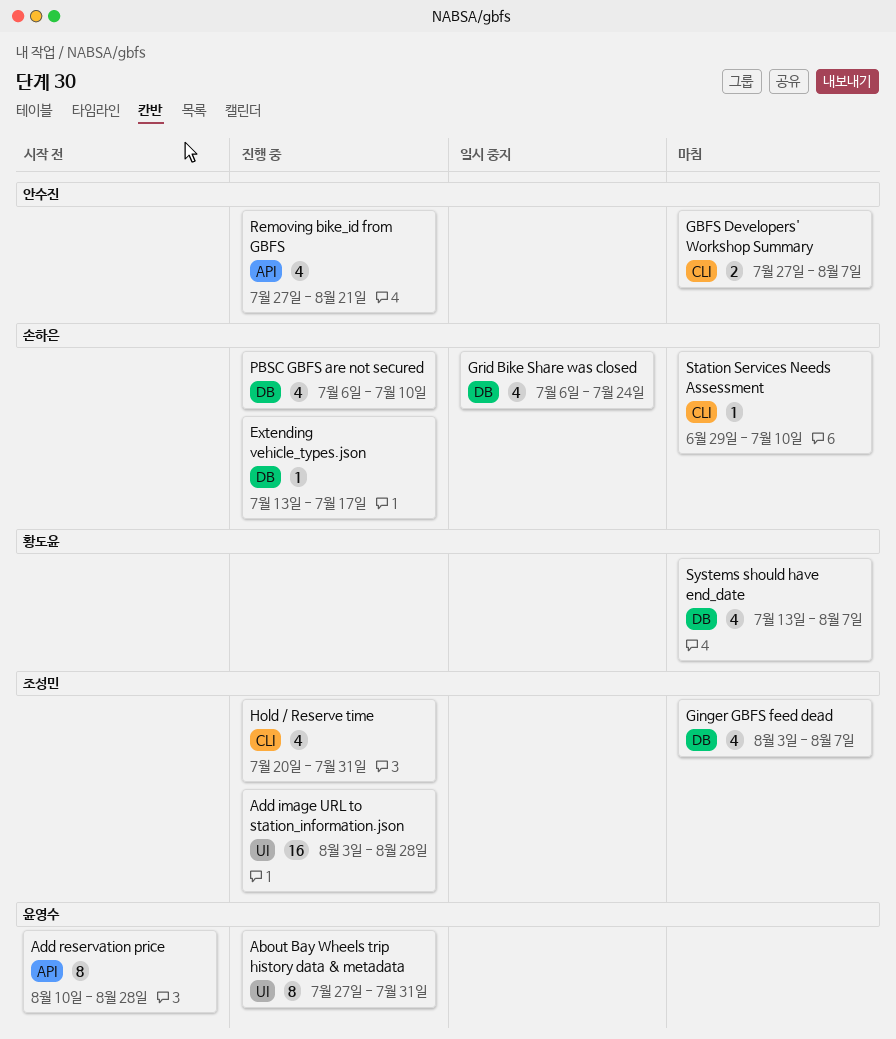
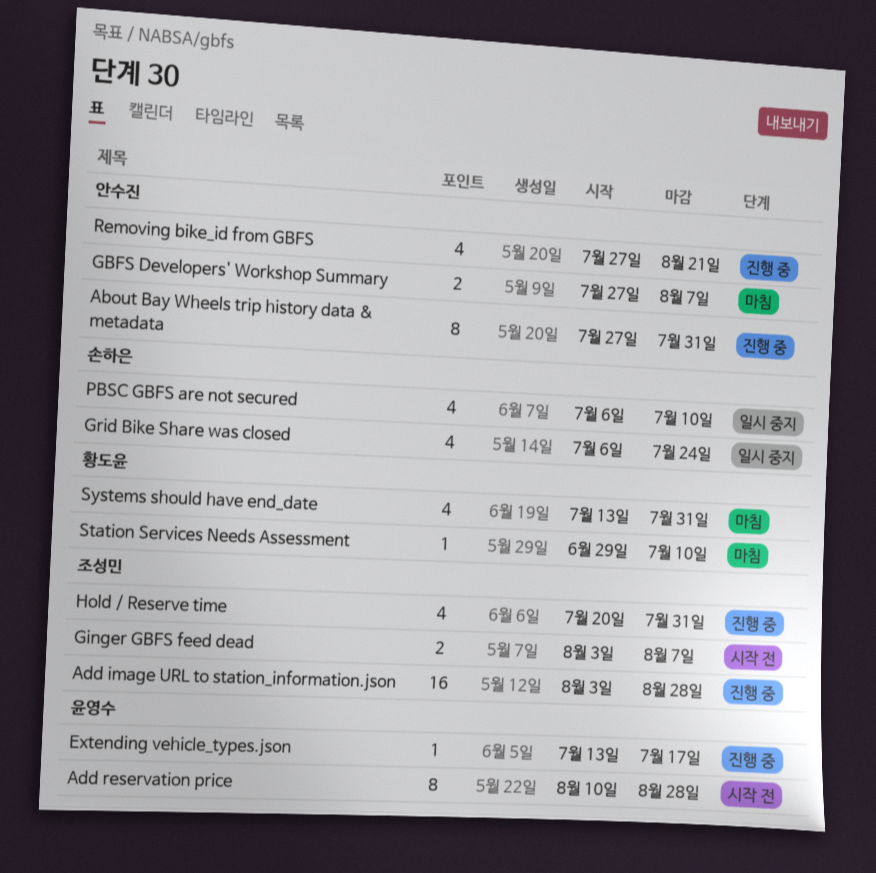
About Bay Wheels trip history data & metadata, owner: 윤영수 -> 안수진
Extending vehicle_types.json, owner: 손하은 -> 윤영수
Ginger GBFS feed dead, status: 마침 -> 시작 전
Ginger GBFS feed dead, estimate: 4 -> 2
PBSC GBFS are not secured, status: 진행 중 -> 일시 중지
Station Services Needs Assessment, owner: 손하은 -> 황도윤
Systems should have end_date, due: Aug 7 -> Jul 31

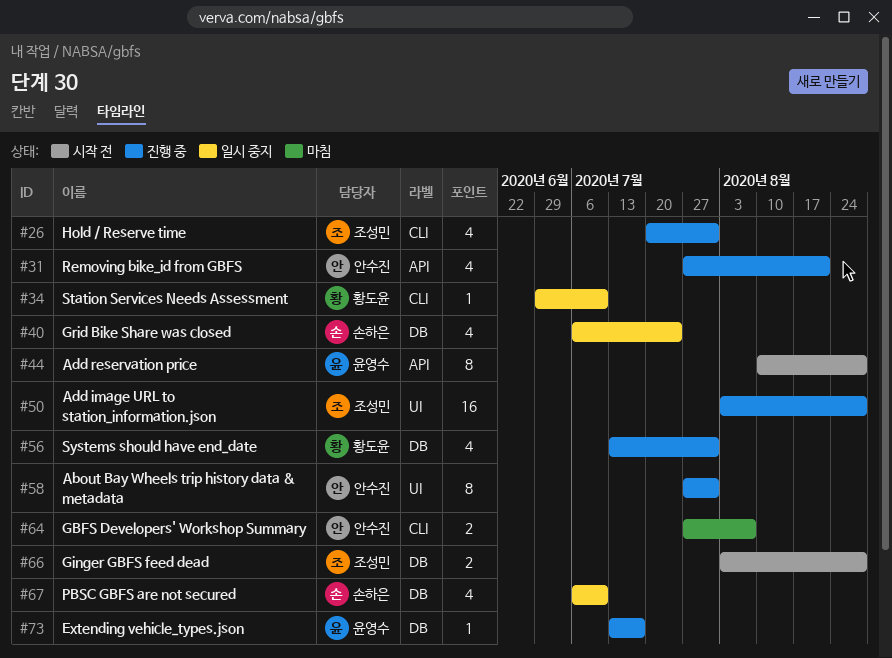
Ginger GBFS feed dead, due: Aug 7 -> Aug 28
Station Services Needs Assessment, status: 마침 -> 일시 중지
Systems should have end_date, status: 마침 -> 진행 중

